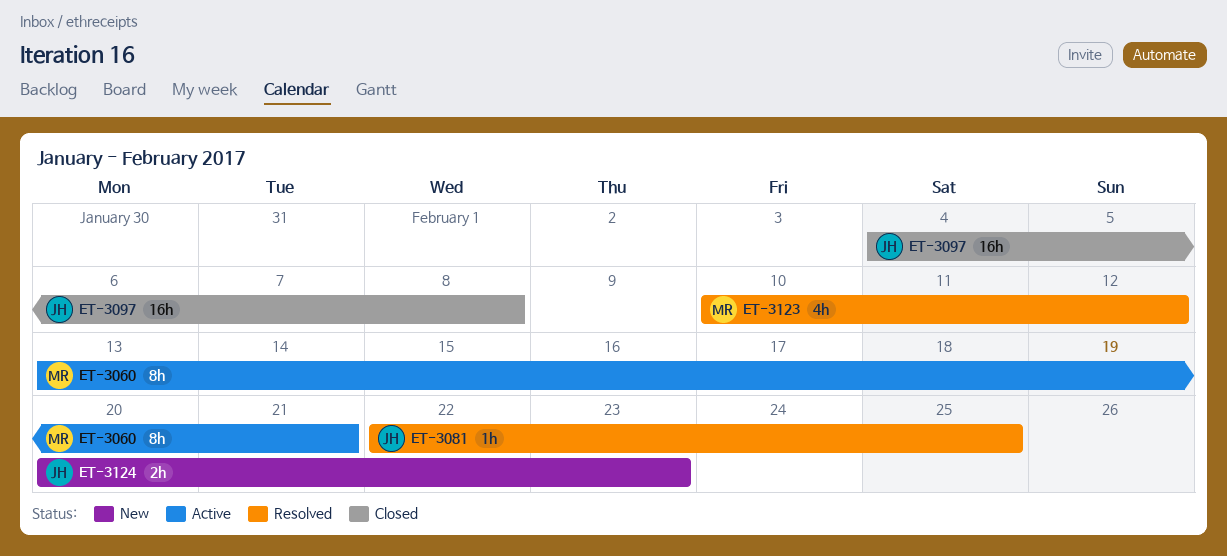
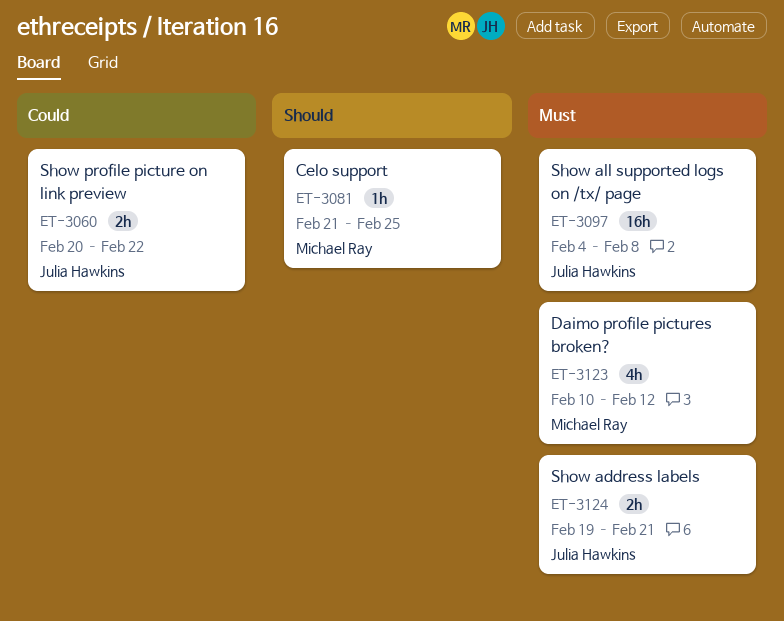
ET-3060, owner: Michael Ray -> Julia Hawkins
ET-3060, estimate: 8h -> 2h
ET-3060, start: Feb 13 -> Feb 20
ET-3060, due: Feb 21 -> Feb 22
ET-3081, owner: Julia Hawkins -> Michael Ray
ET-3081, start: Feb 22 -> Feb 21
ET-3124, start: Feb 20 -> Feb 19
ET-3124, due: Feb 23 -> Feb 21

